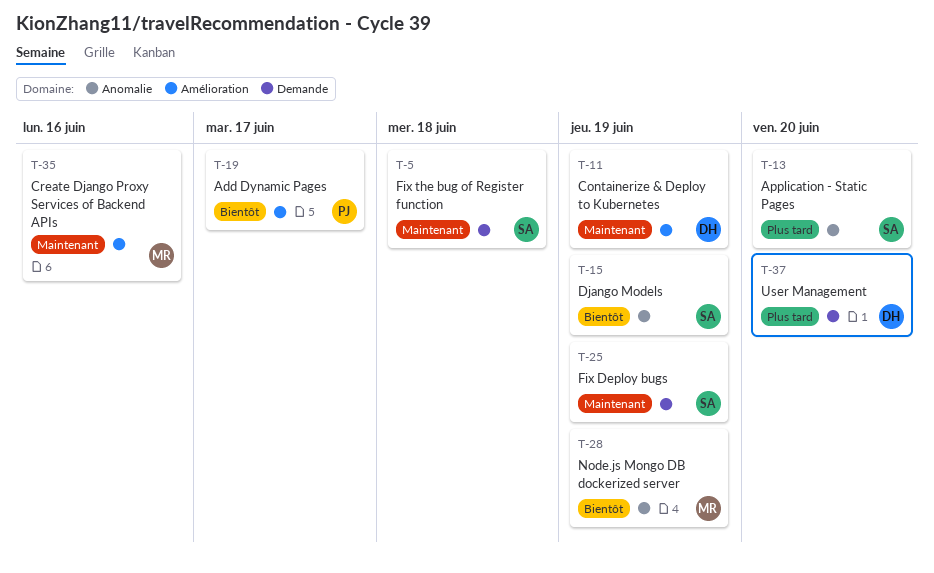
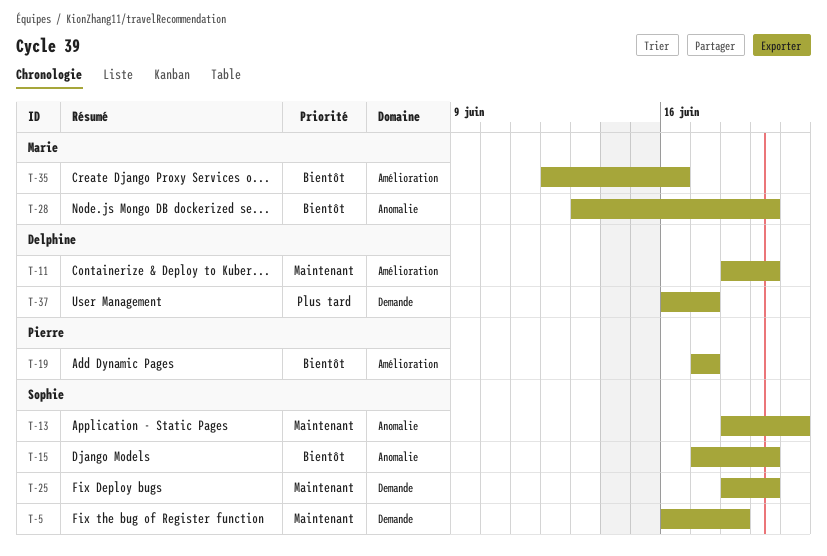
T-13, priority: Plus tard -> Maintenant
T-35, priority: Maintenant -> Bientôt
T-37, due: Jun 20 -> Jun 17

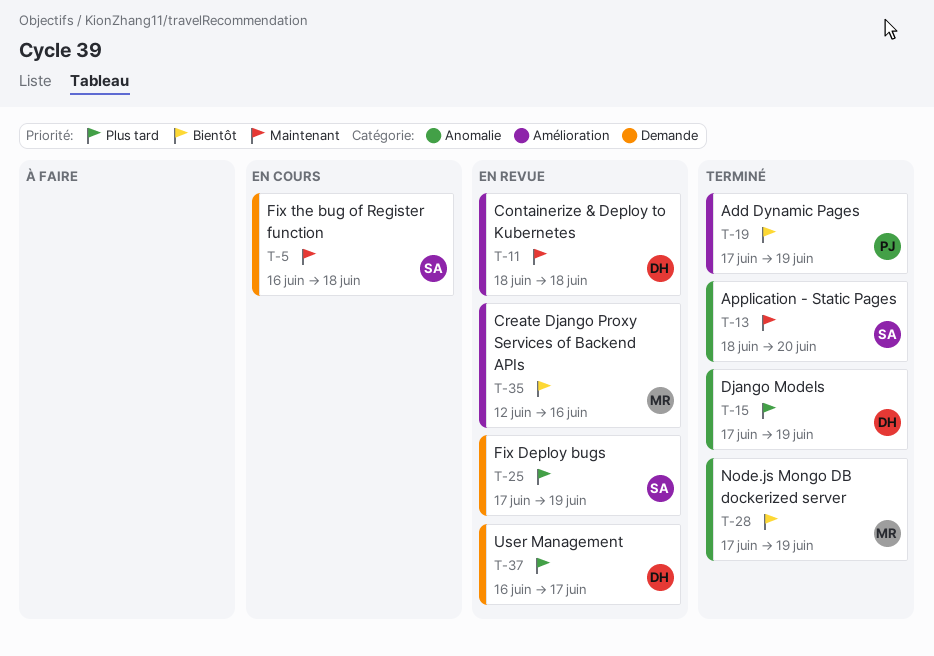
T-11, due: Jun 19 -> Jun 18
T-15, owner: Sophie -> Delphine
T-15, priority: Bientôt -> Plus tard
T-19, due: Jun 17 -> Jun 19
T-25, priority: Maintenant -> Plus tard
T-25, start: Jun 18 -> Jun 17
T-28, start: Jun 13 -> Jun 17

